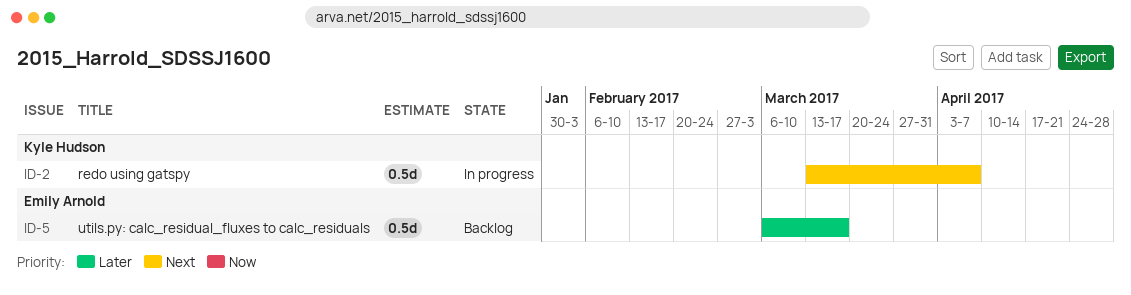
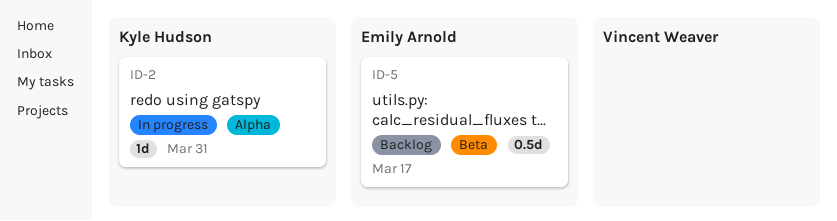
ID-2, estimate: 0.5d -> 1d
ID-2, due: Apr 7 -> Mar 31

